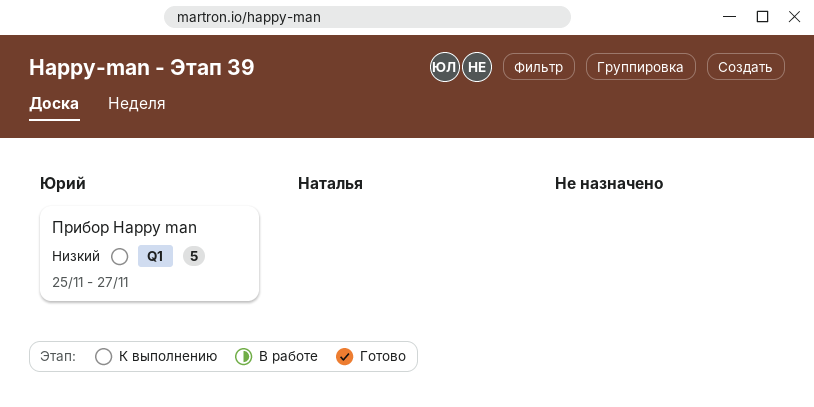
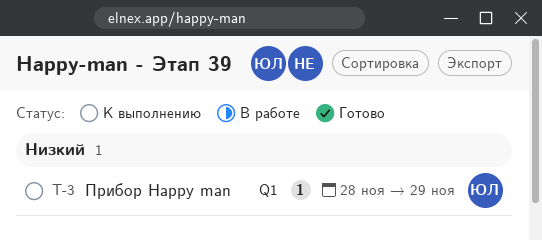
Прибор Happy man, estimate: 5 -> 1
Прибор Happy man, start: Nov 25 -> Nov 28
Прибор Happy man, due: Nov 27 -> Nov 29

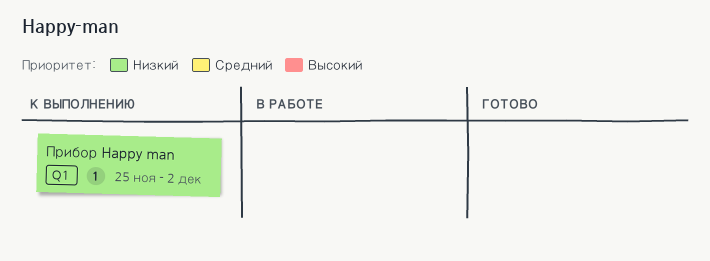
Прибор Happy man, start: Nov 28 -> Nov 25
Прибор Happy man, due: Nov 29 -> Dec 2

